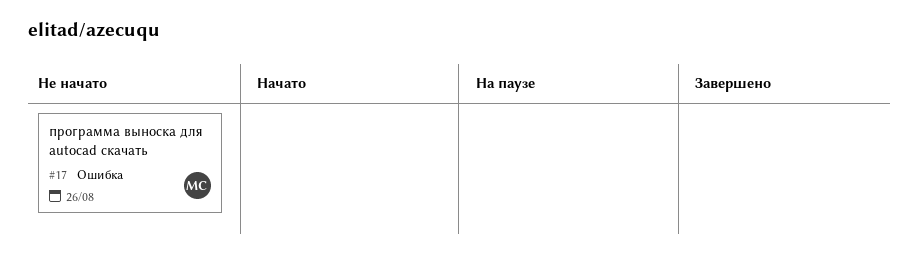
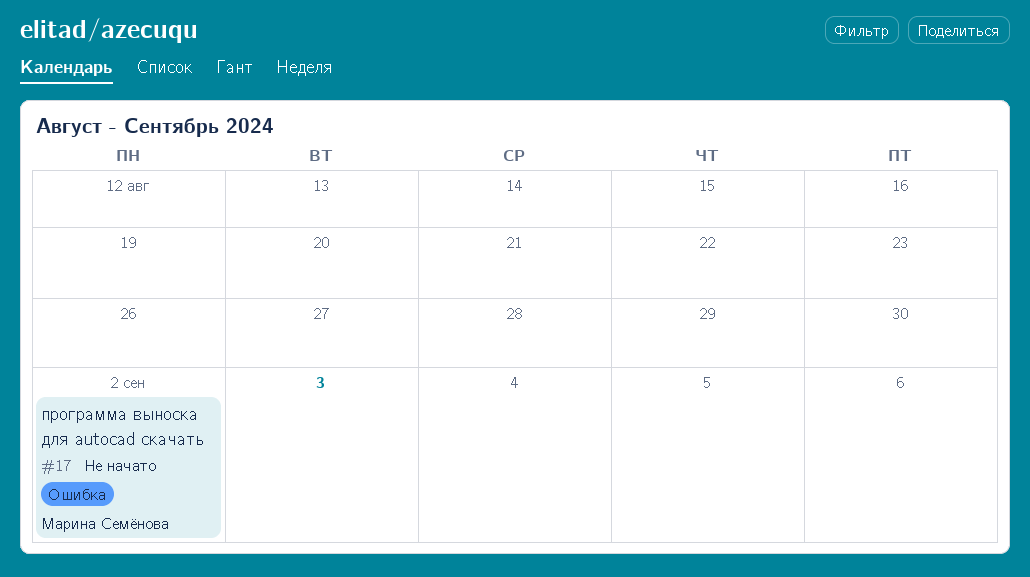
#17, due: Aug 26 -> Sep 2

